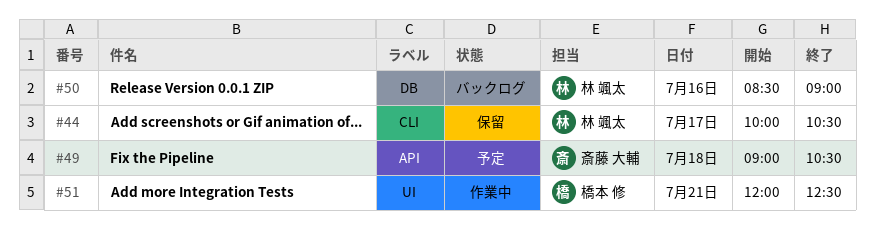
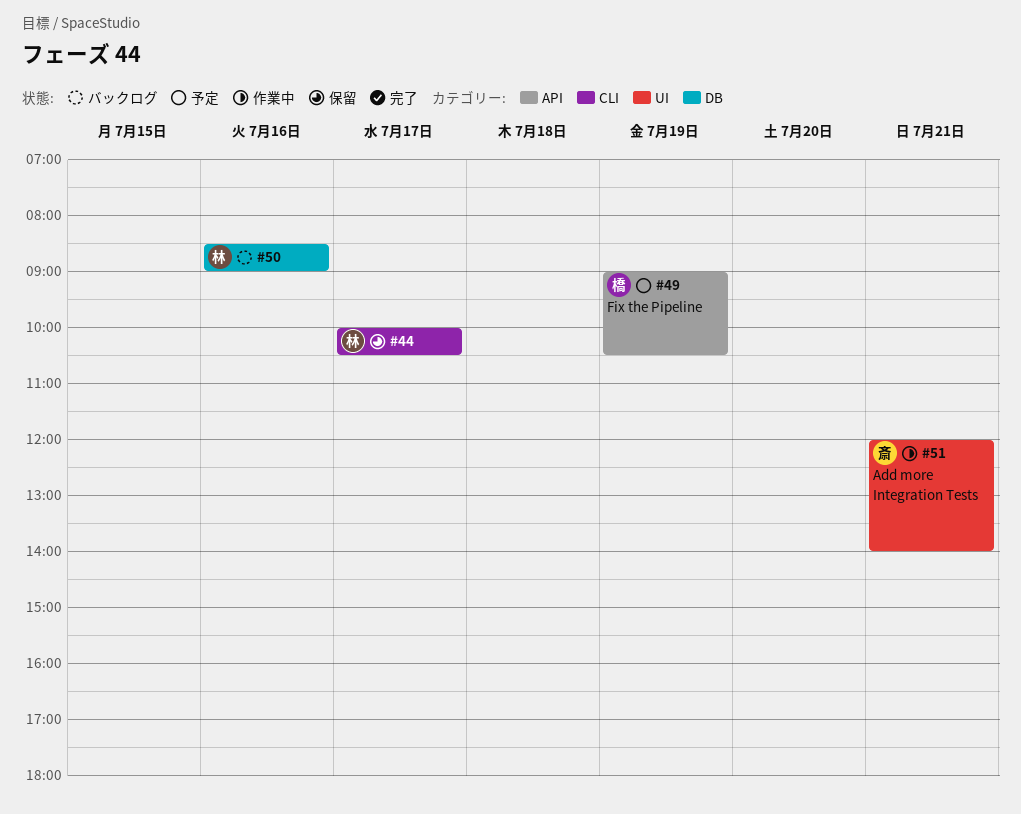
#49, owner: 斎藤 大輔 -> 橋本 修
#49, day: Jul 18 -> Jul 19
#51, owner: 橋本 修 -> 斎藤 大輔
#51, ends: 12:30 -> 14:00

